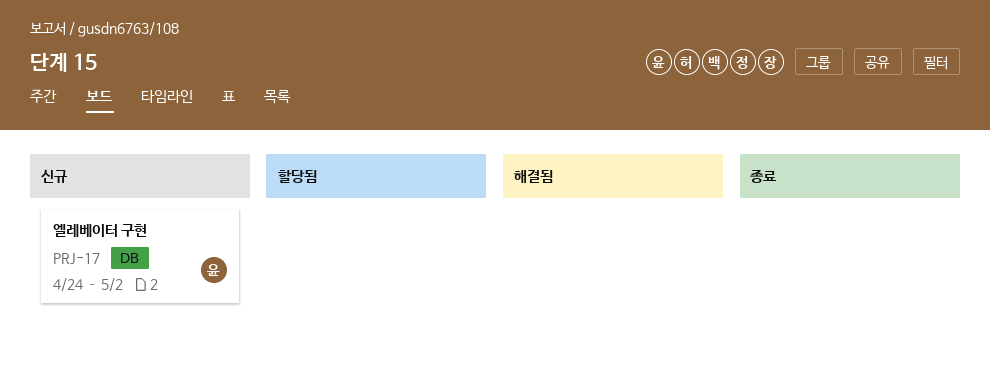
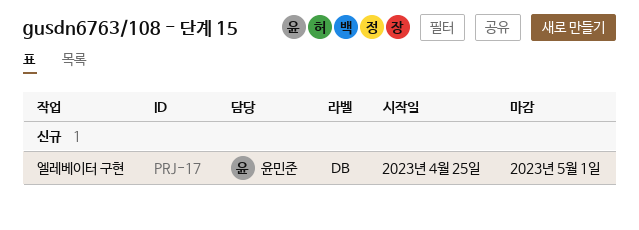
PRJ-17, start: Apr 24 -> Apr 25
PRJ-17, due: May 2 -> May 1

